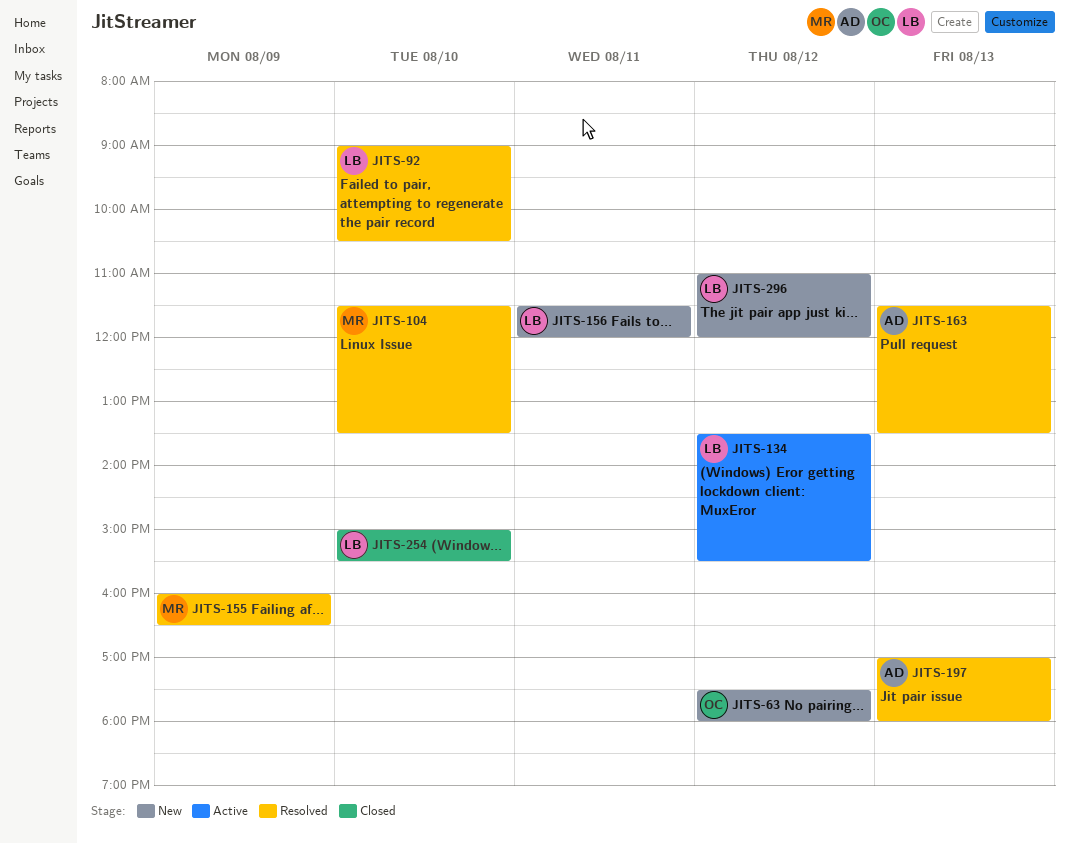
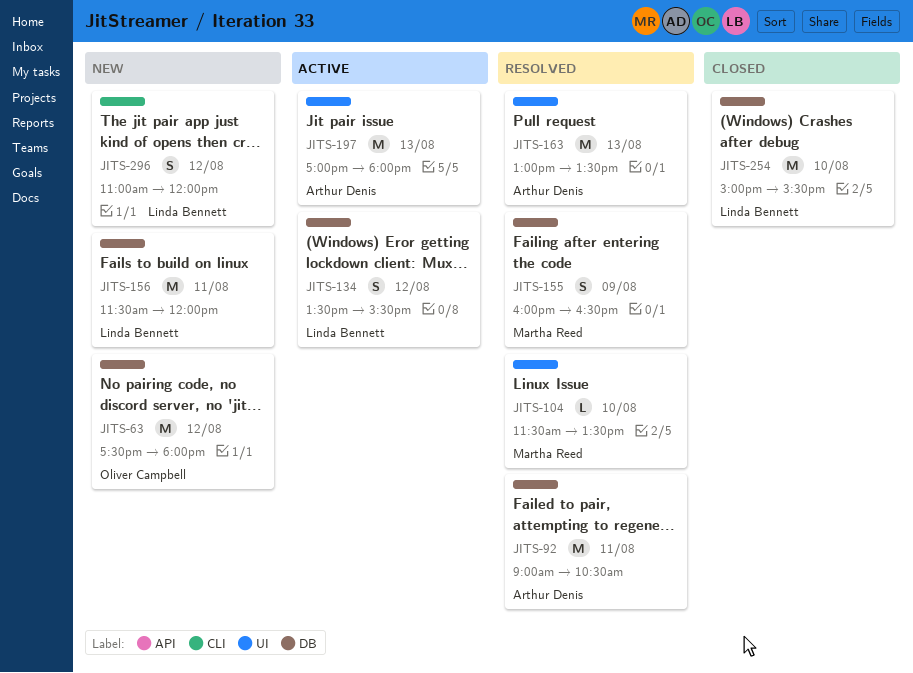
JITS-92, owner: Linda Bennett -> Arthur Denis
JITS-92, day: Aug 10 -> Aug 11
JITS-163, begins: 11:30 -> 13:00
JITS-197, status: Resolved -> Active

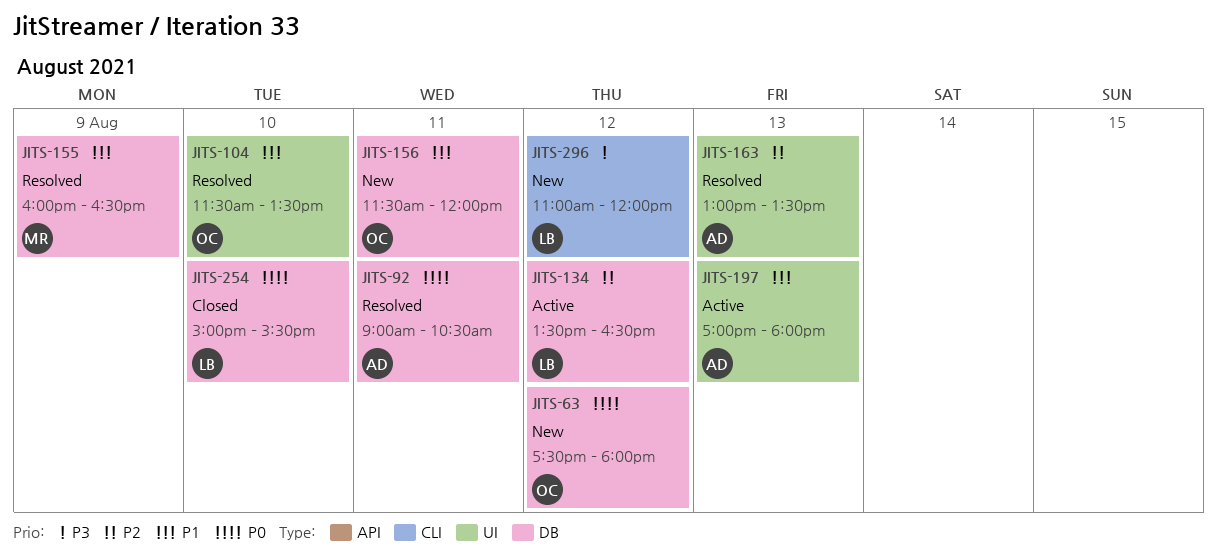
JITS-104, owner: Martha Reed -> Oliver Campbell
JITS-134, ends: 15:30 -> 16:30
JITS-156, owner: Linda Bennett -> Oliver Campbell

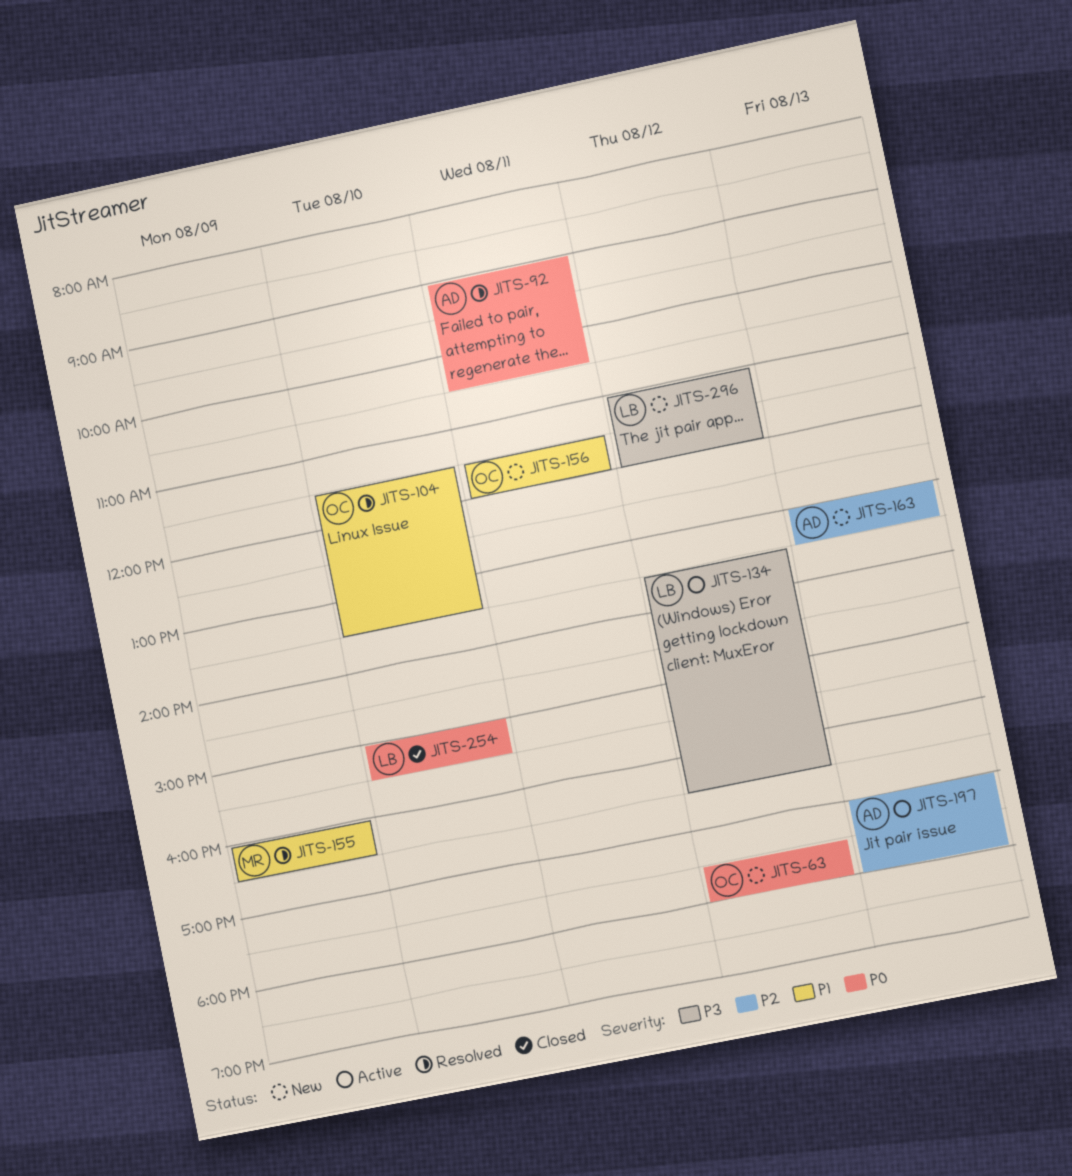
JITS-134, priority: P2 -> P3
JITS-163, status: Resolved -> New
JITS-197, priority: P1 -> P2

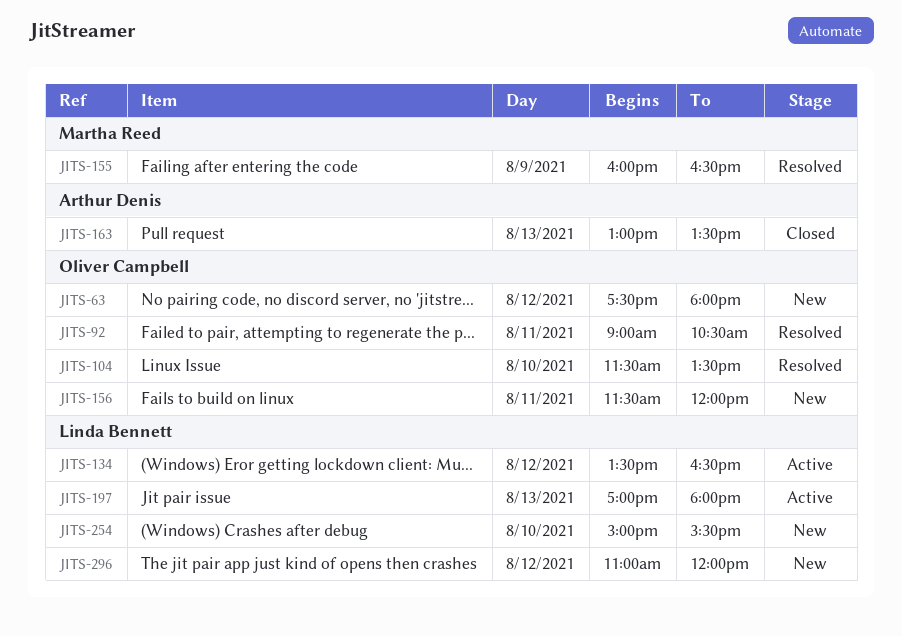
JITS-92, owner: Arthur Denis -> Oliver Campbell
JITS-163, status: New -> Closed
JITS-197, owner: Arthur Denis -> Linda Bennett
JITS-254, status: Closed -> New

